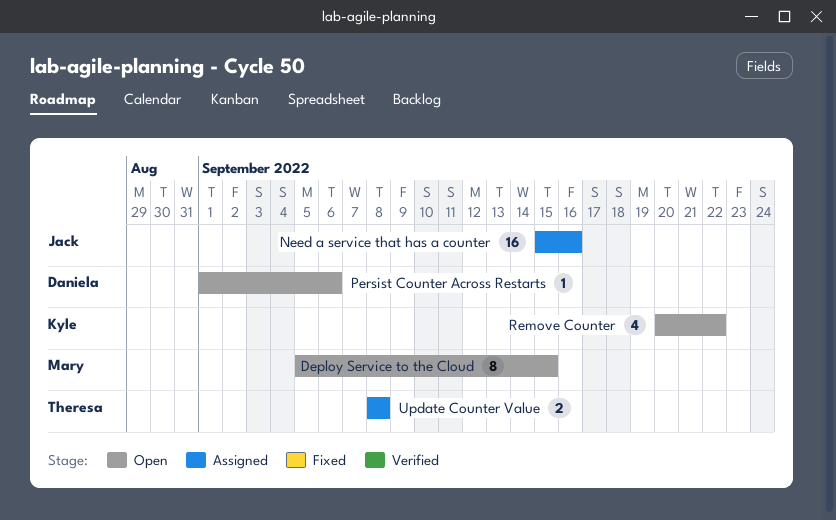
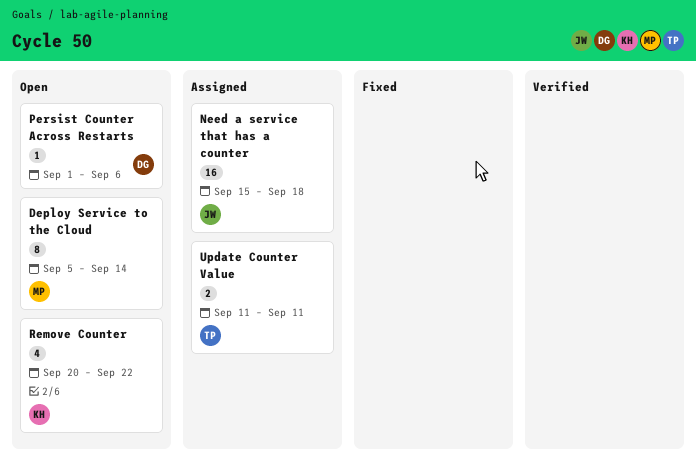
Deploy Service to the Cloud, due: Sep 15 -> Sep 14
Need a service that has a counter, due: Sep 16 -> Sep 18
Update Counter Value, start: Sep 8 -> Sep 11
Update Counter Value, due: Sep 8 -> Sep 11

